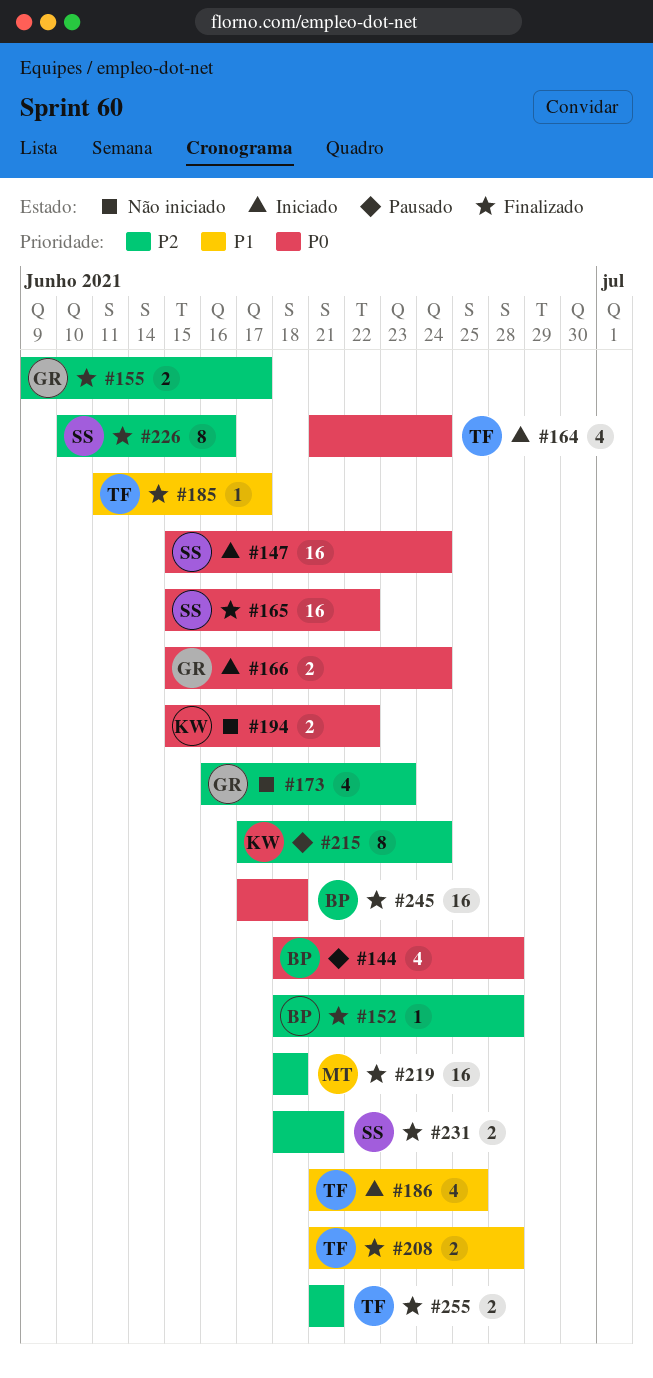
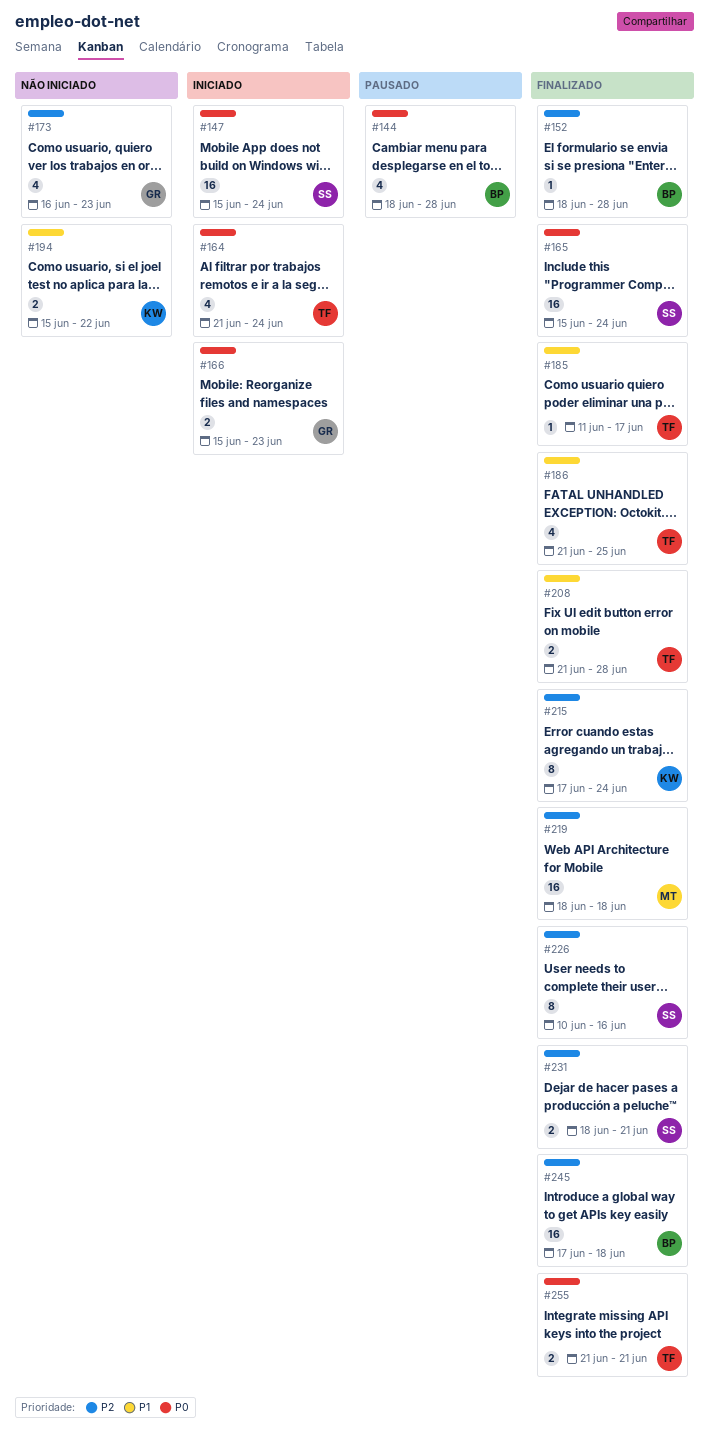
#155: present -> none
#165, due: Jun 22 -> Jun 24
#166, due: Jun 24 -> Jun 23
#186, status: Iniciado -> Finalizado
#194, priority: P0 -> P1
#215, status: Pausado -> Finalizado
#245, priority: P0 -> P2
#255, priority: P2 -> P0

